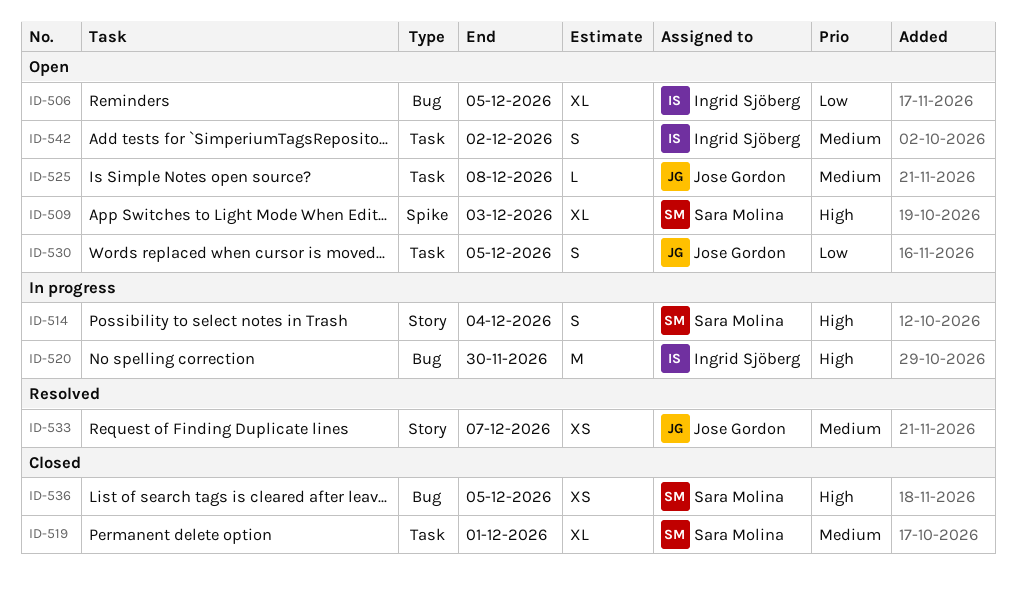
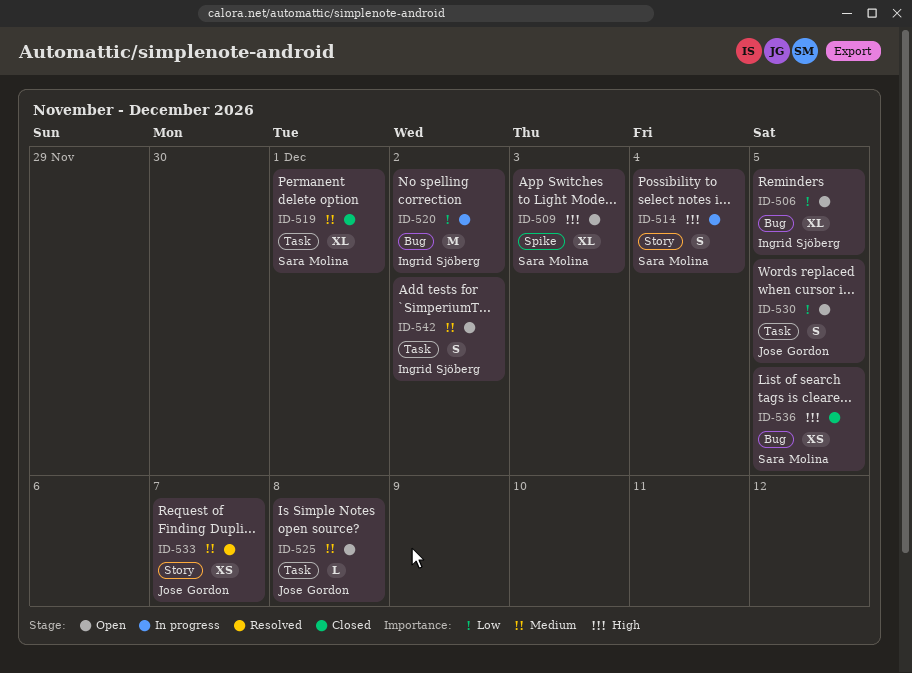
ID-520, priority: High -> Low
ID-520, due: Nov 30 -> Dec 2

